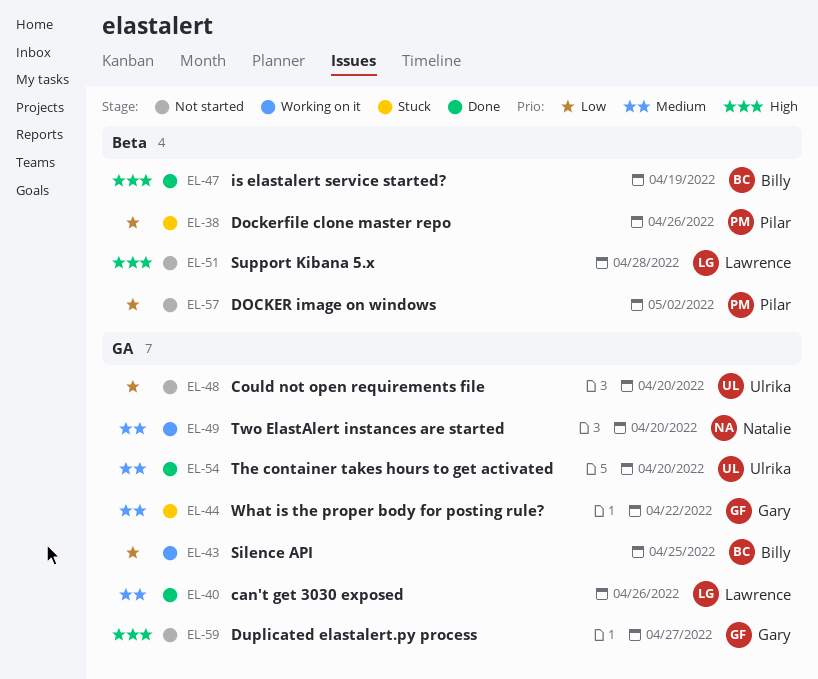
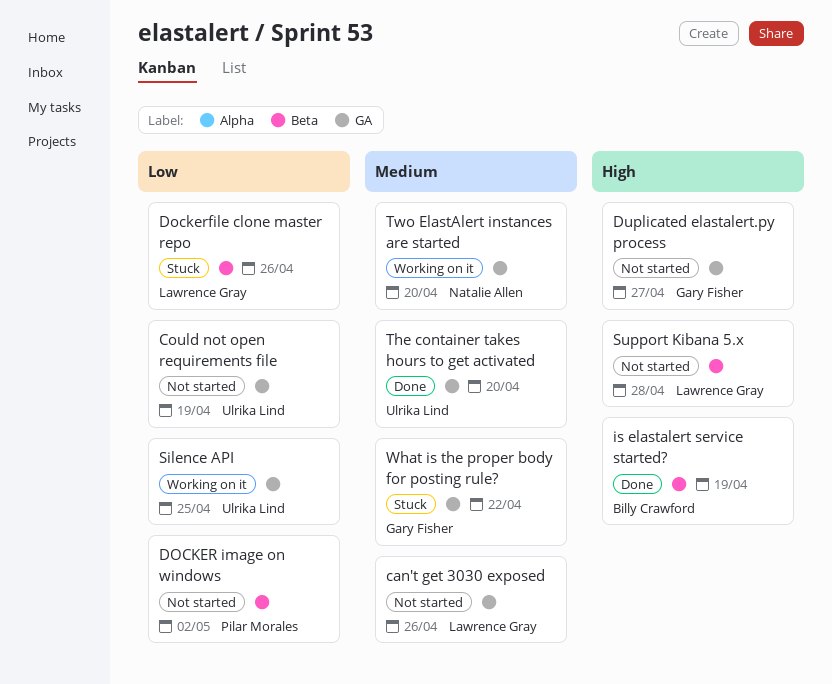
can't get 3030 exposed, status: Done -> Not started
Could not open requirements file, due: Apr 20 -> Apr 19
Dockerfile clone master repo, owner: Pilar Morales -> Lawrence Gray
Silence API, owner: Billy Crawford -> Ulrika Lind

